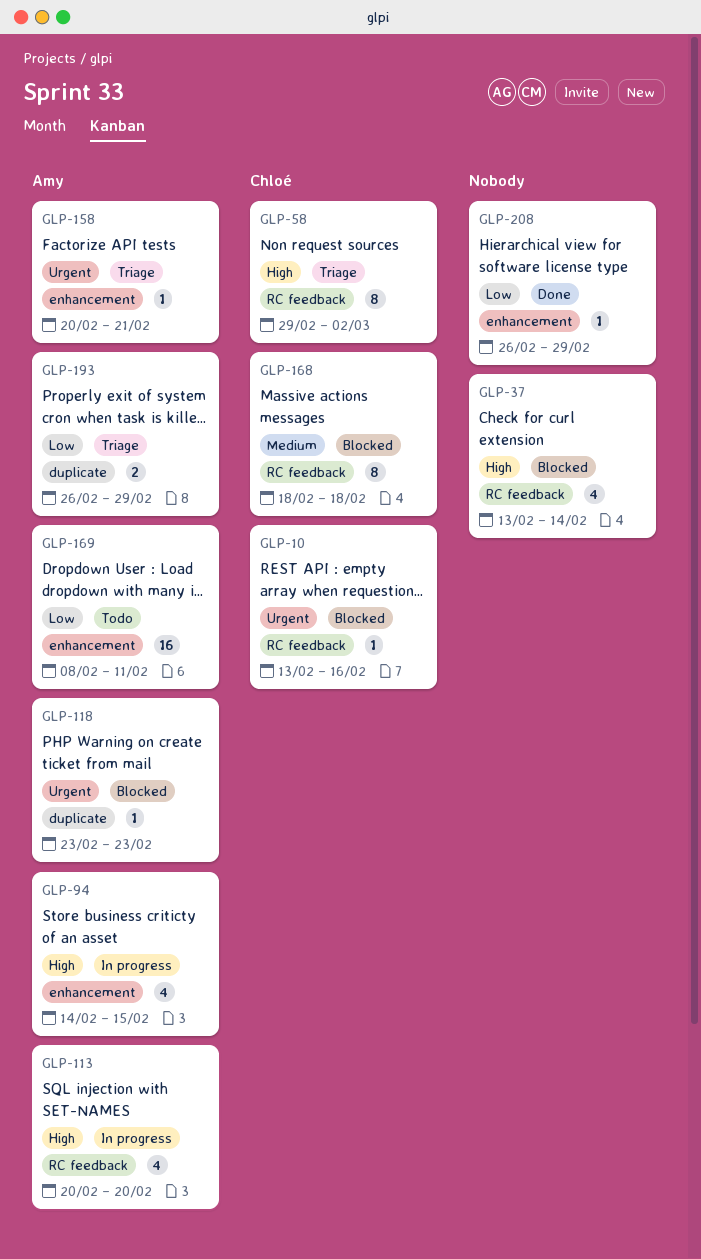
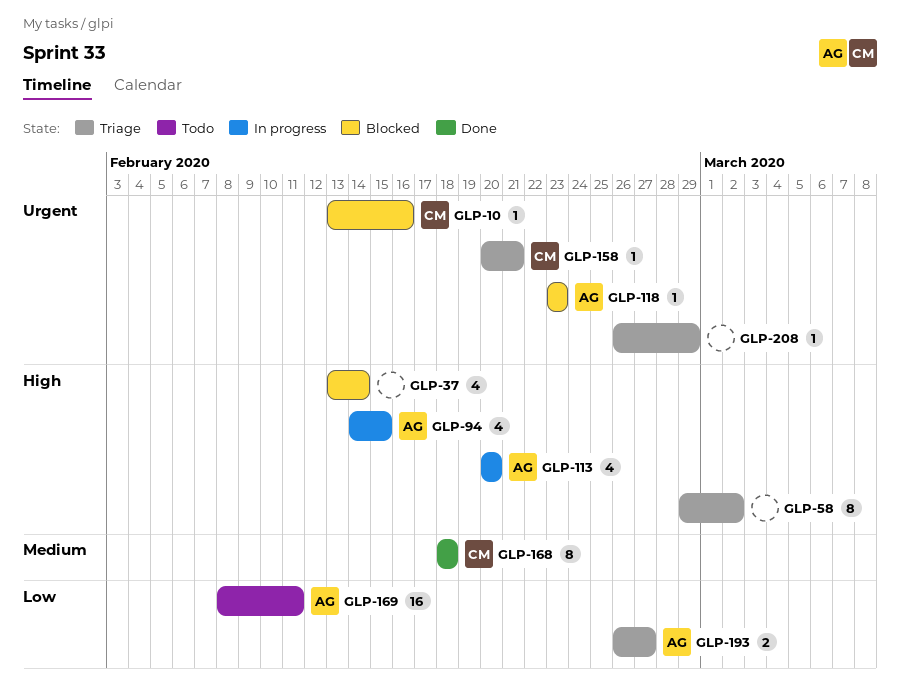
GLP-58, owner: Chloé -> none
GLP-158, owner: Amy -> Chloé
GLP-168, status: Blocked -> Done
GLP-193, due: Feb 29 -> Feb 27
GLP-208, status: Done -> Triage
GLP-208, priority: Low -> Urgent

